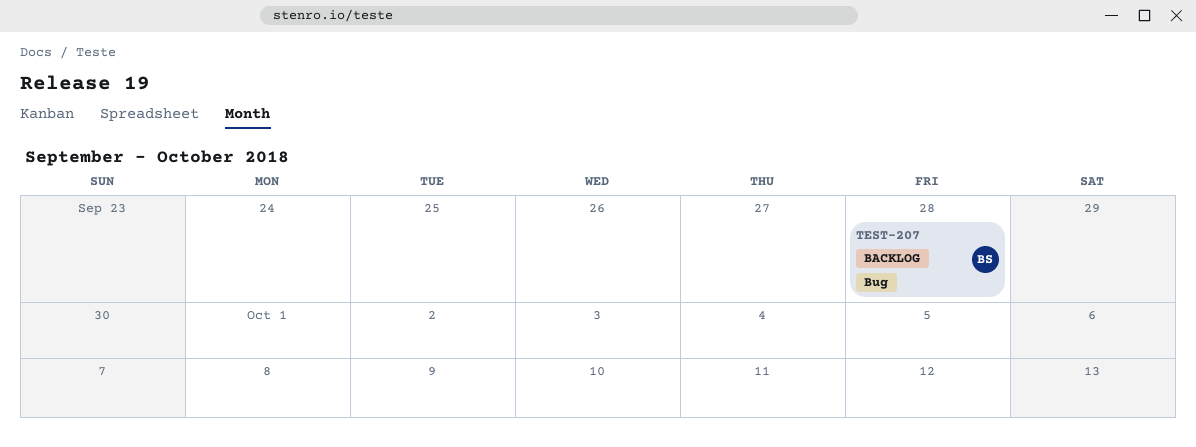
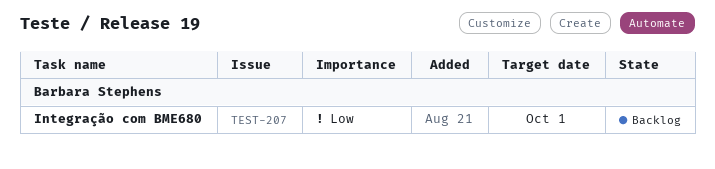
TEST-207, due: Sep 28 -> Oct 1

